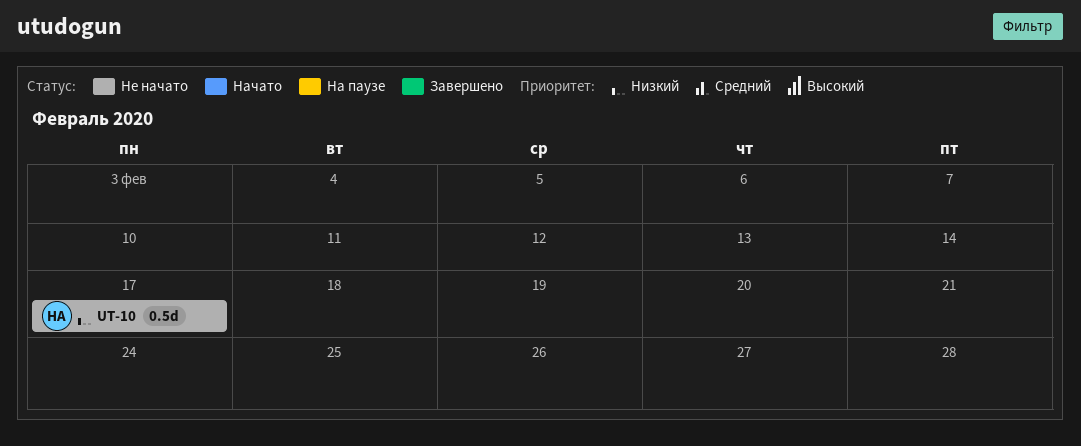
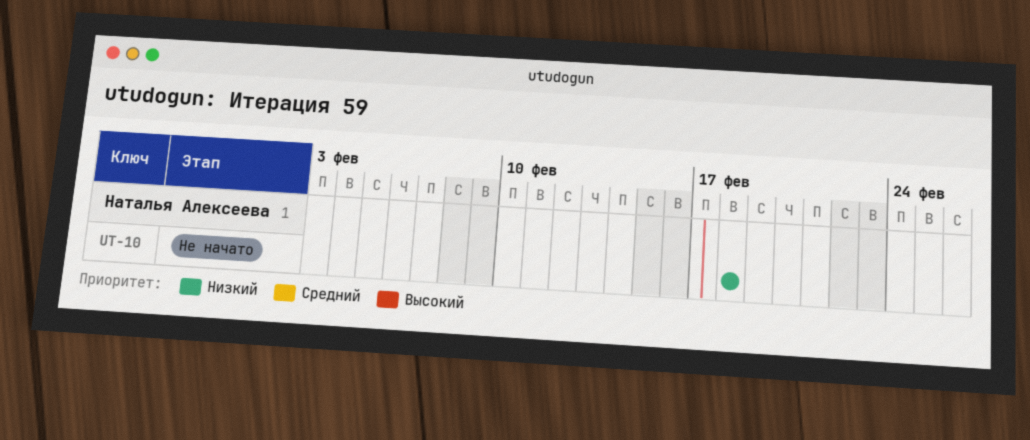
UT-10, start: Feb 17 -> Feb 18
UT-10, due: Feb 17 -> Feb 18

